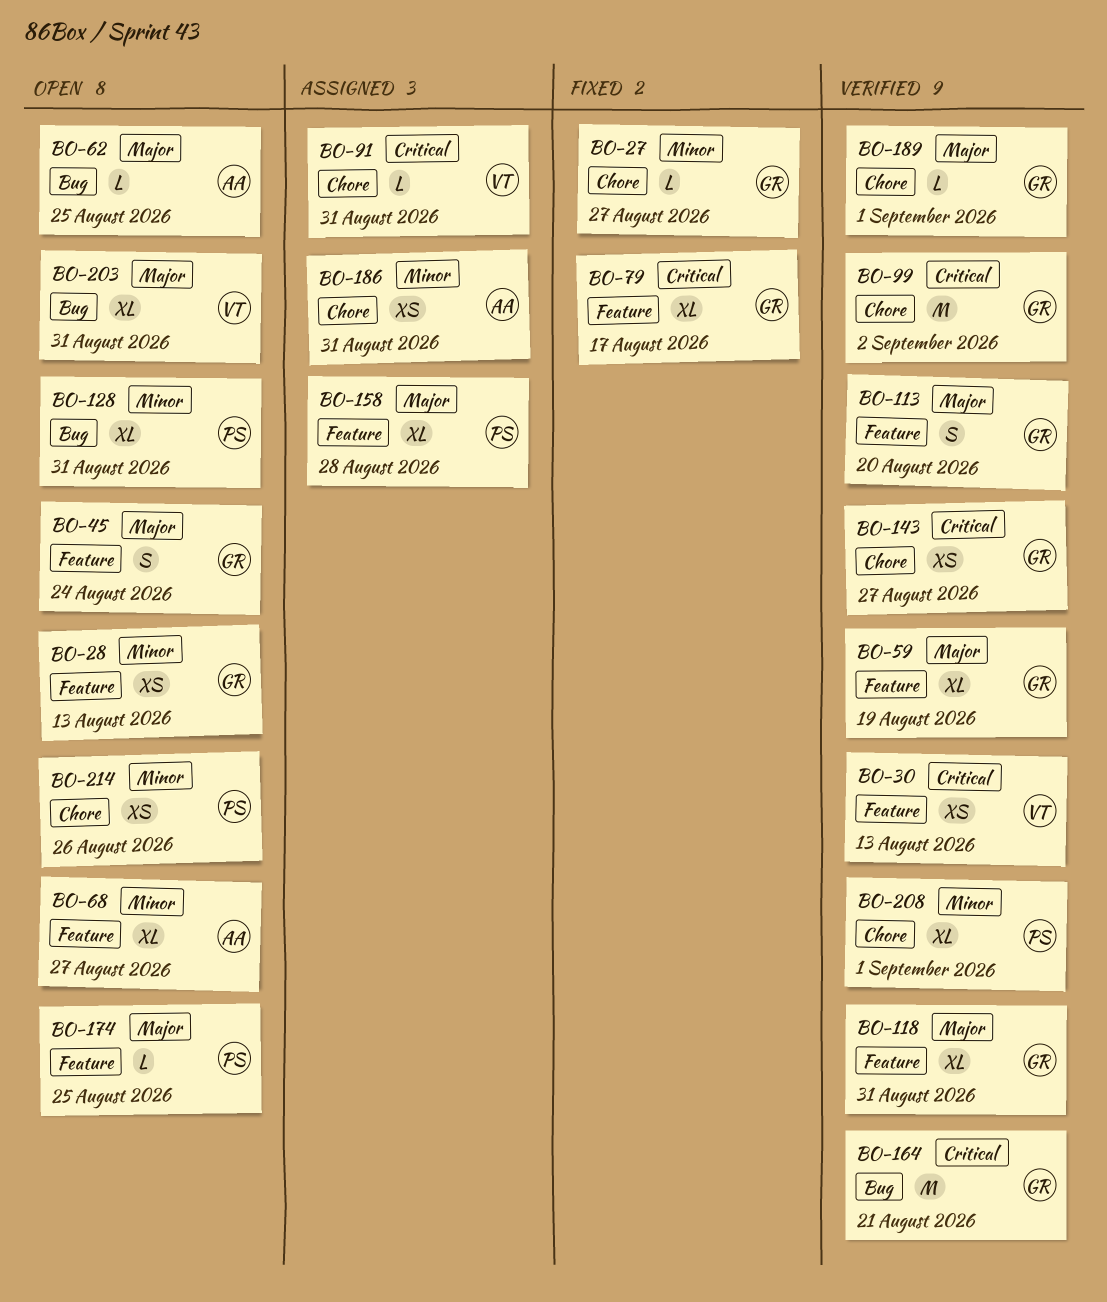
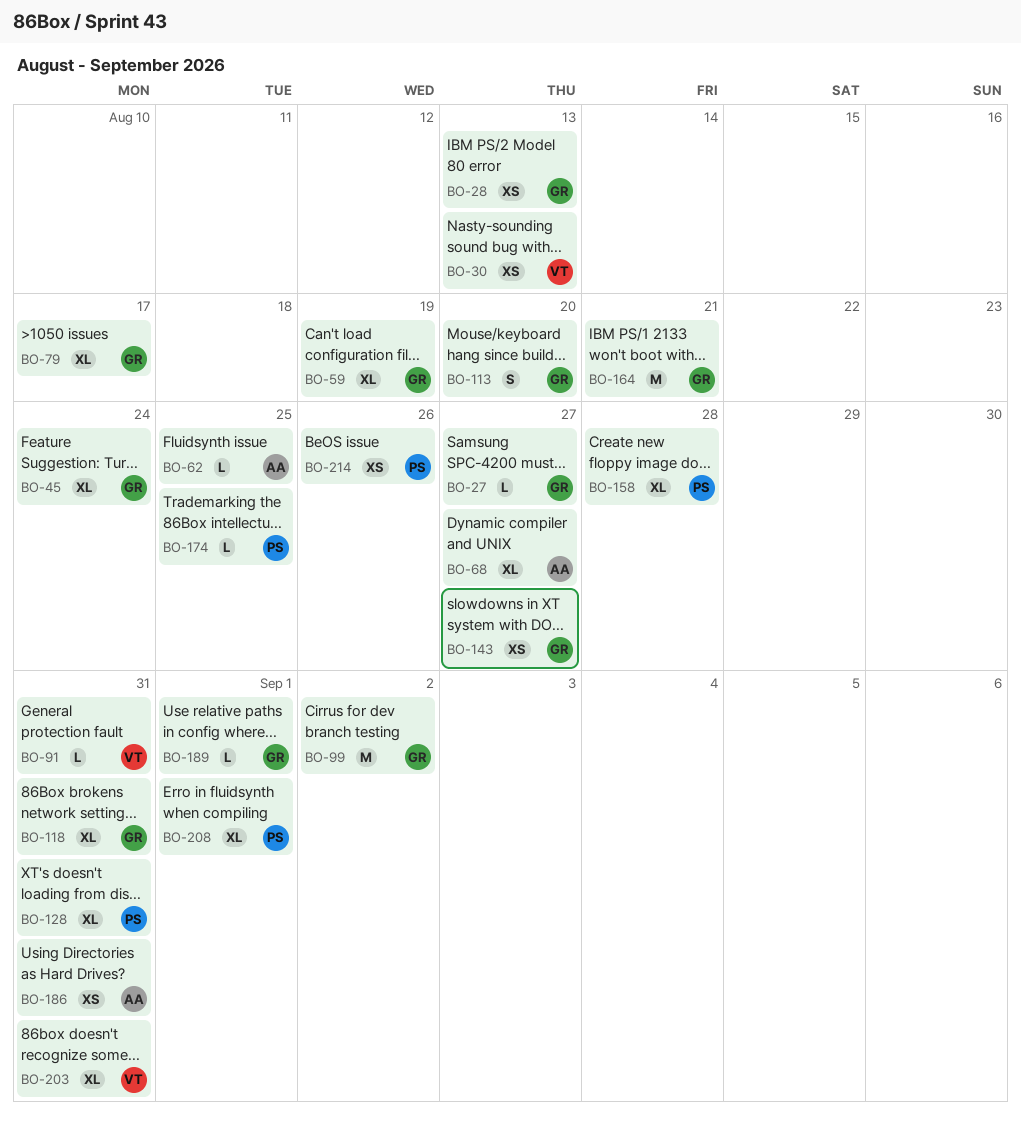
BO-45, estimate: S -> XL

